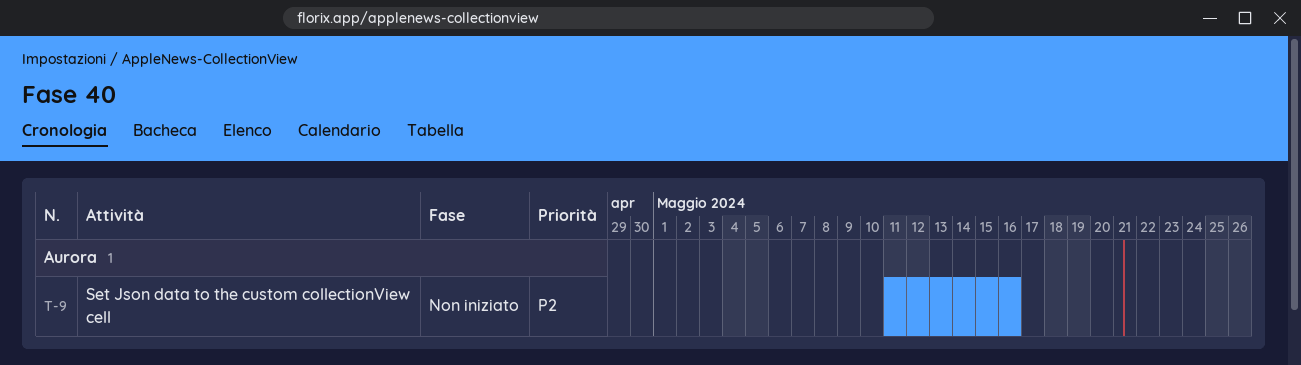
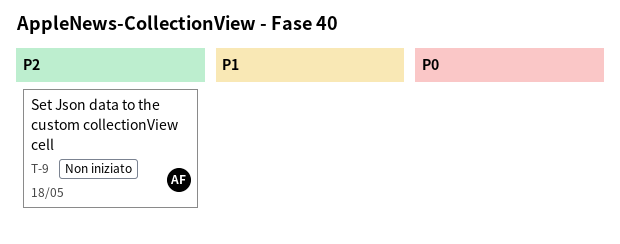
T-9, due: May 16 -> May 18

